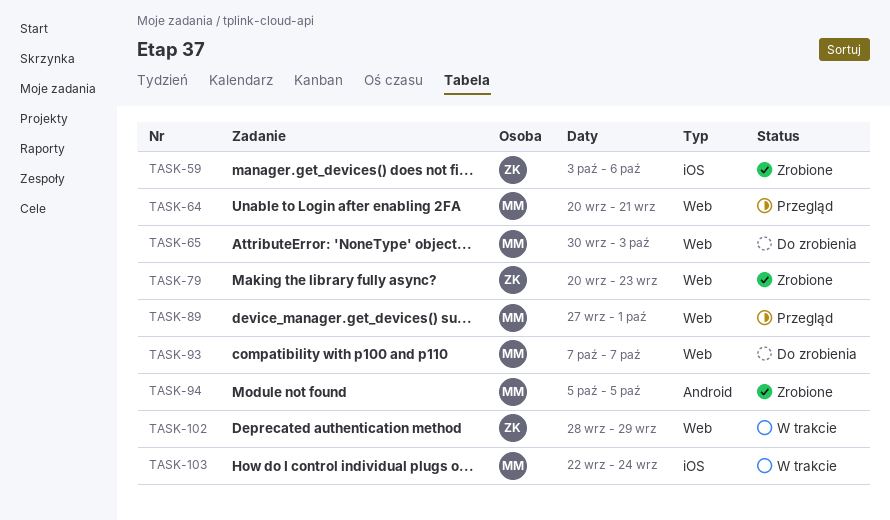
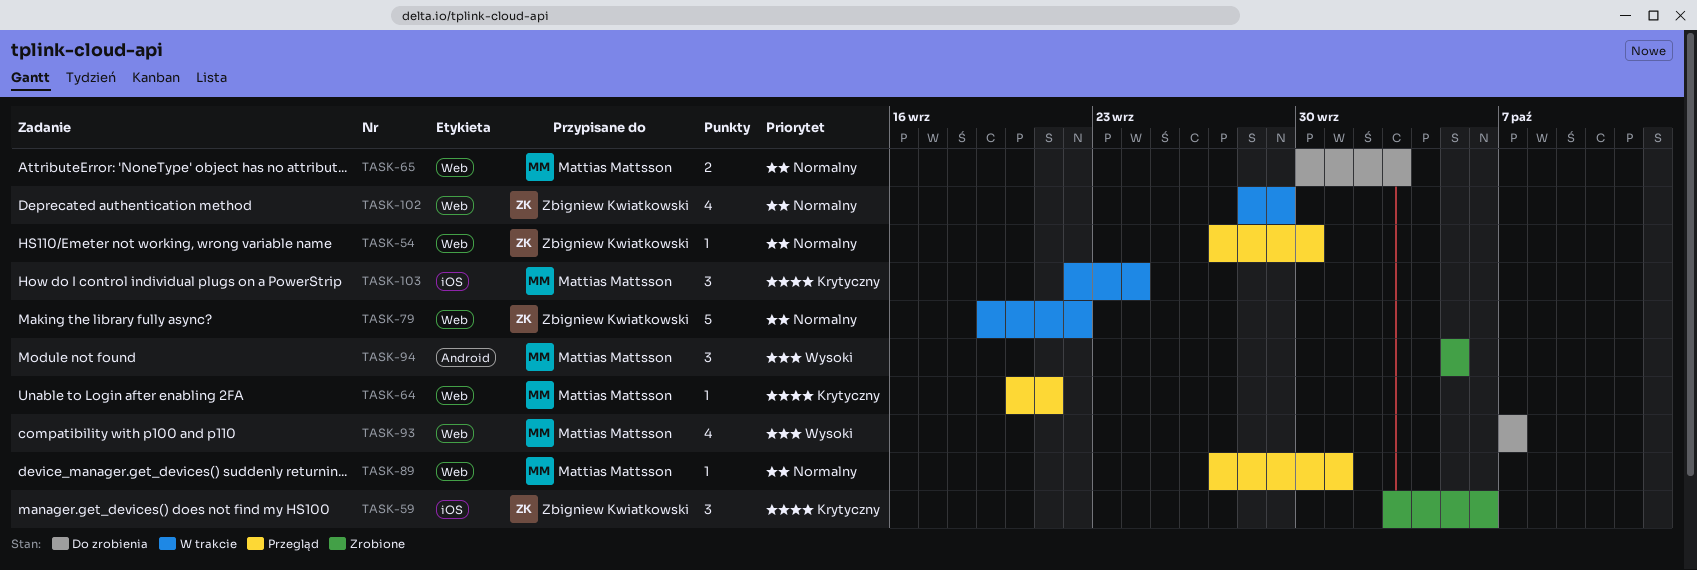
TASK-54: none -> present
TASK-79, status: Zrobione -> W trakcie
TASK-79, start: Sep 20 -> Sep 19
TASK-79, due: Sep 23 -> Sep 22

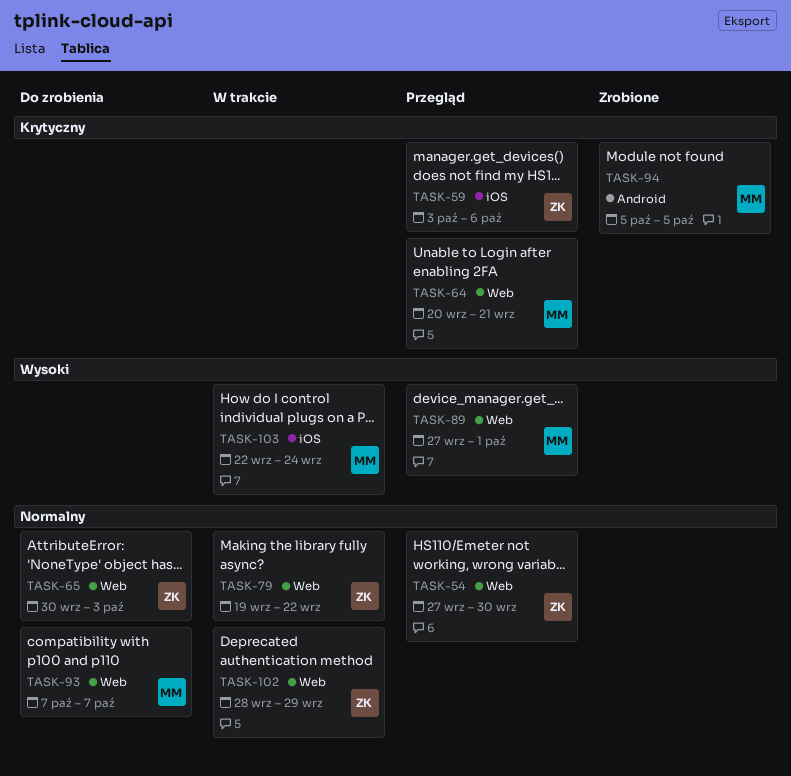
TASK-59, status: Zrobione -> Przegląd
TASK-65, owner: Mattias Mattsson -> Zbigniew Kwiatkowski
TASK-89, priority: Normalny -> Wysoki
TASK-93, priority: Wysoki -> Normalny
TASK-94, priority: Wysoki -> Krytyczny
TASK-103, priority: Krytyczny -> Wysoki

